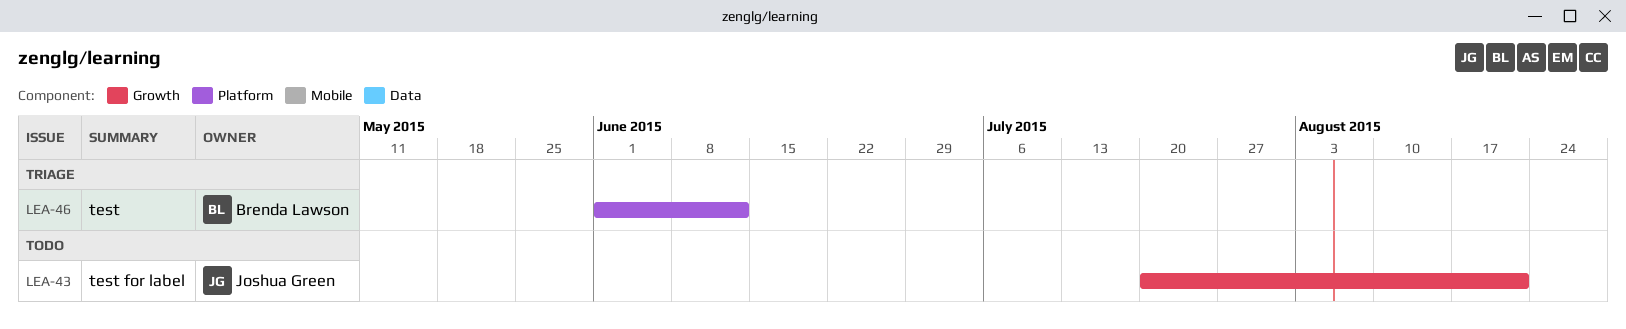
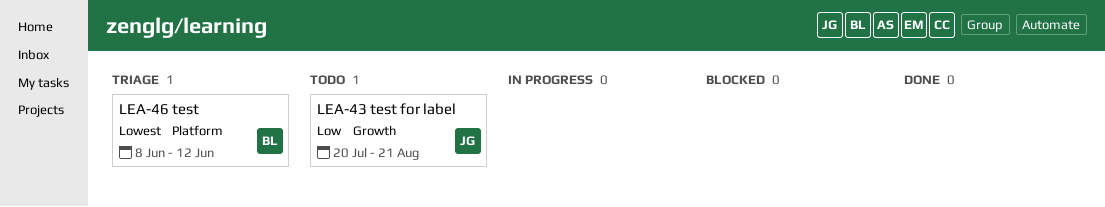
LEA-46, start: Jun 1 -> Jun 8

